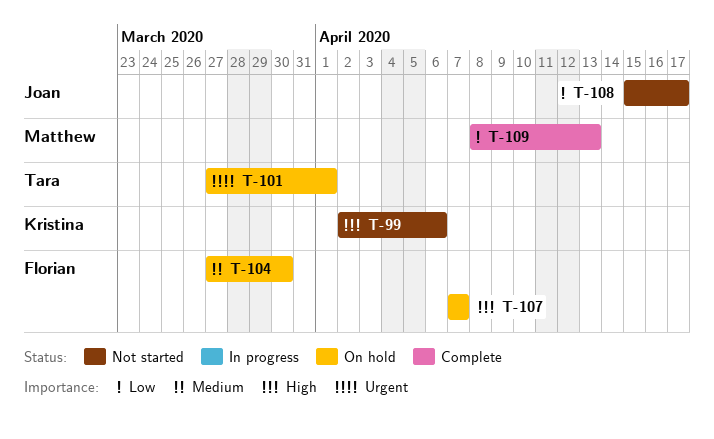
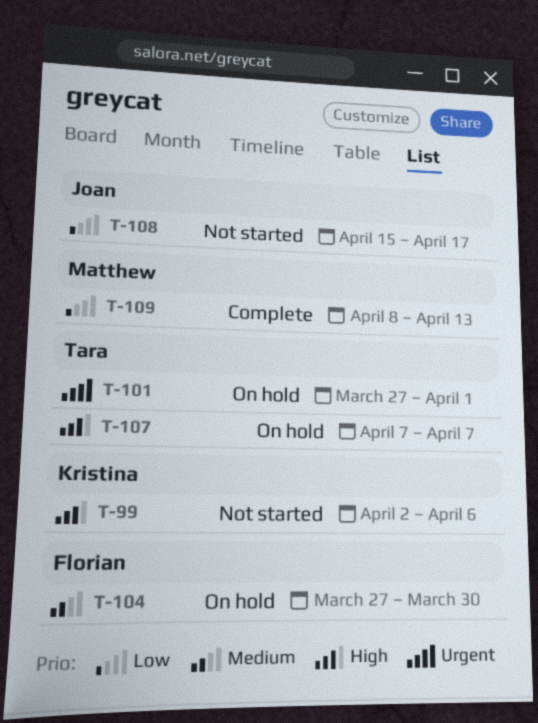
T-107, owner: Florian -> Tara

